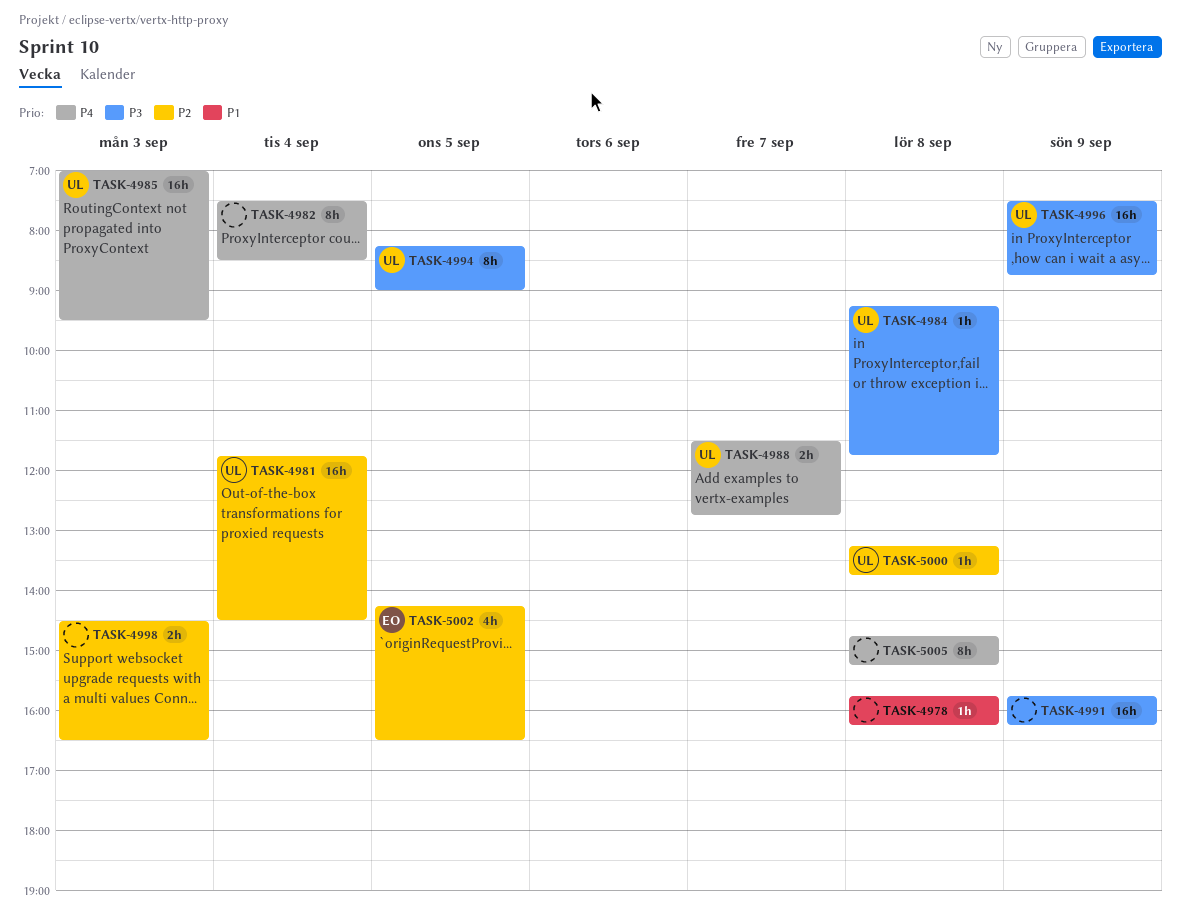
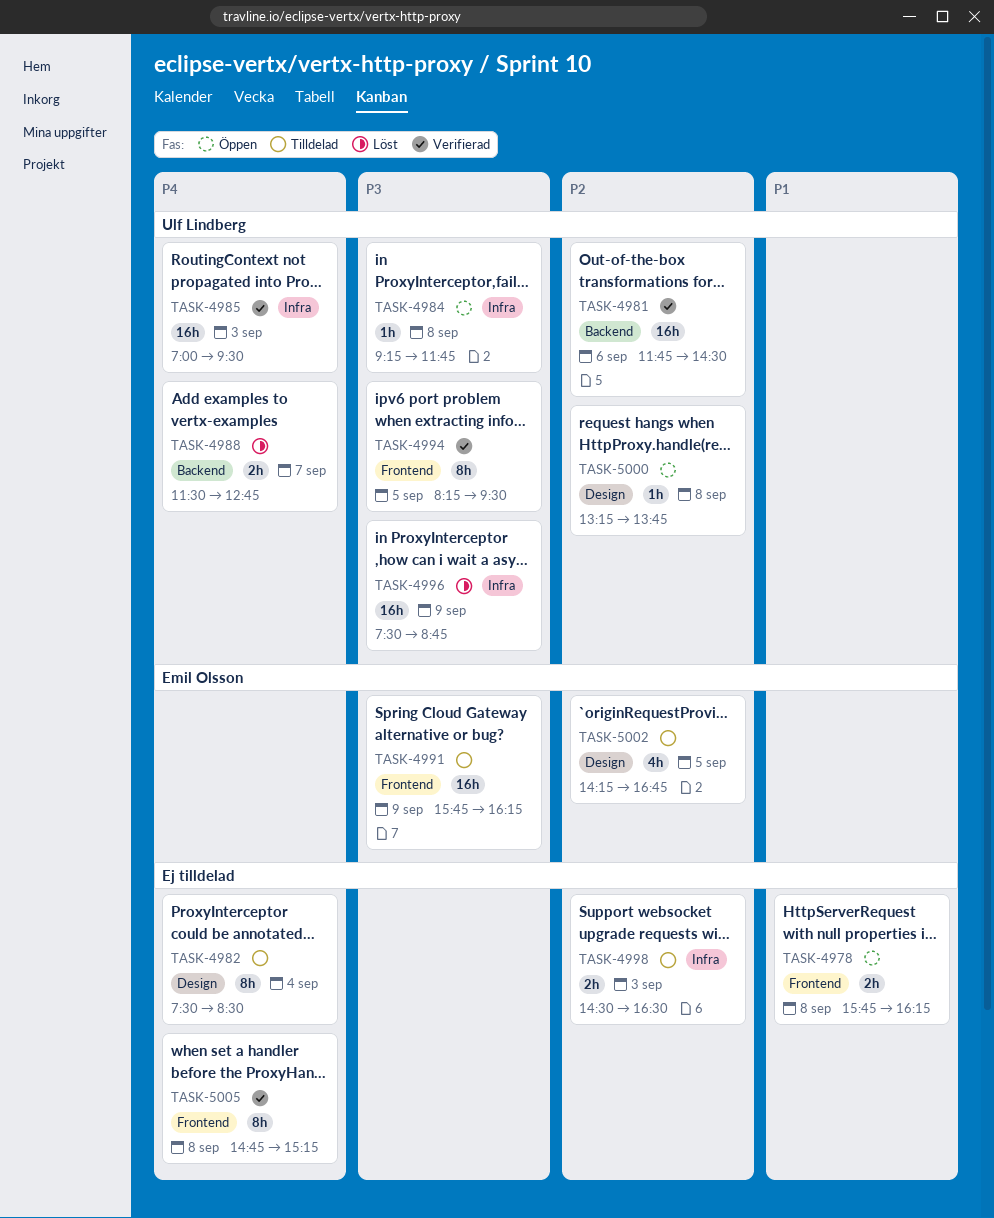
TASK-4978, estimate: 1h -> 2h
TASK-4981, day: Sep 4 -> Sep 6
TASK-4991, owner: none -> Emil Olsson
TASK-4994, ends: 09:00 -> 09:30
TASK-5002, ends: 16:30 -> 16:45

